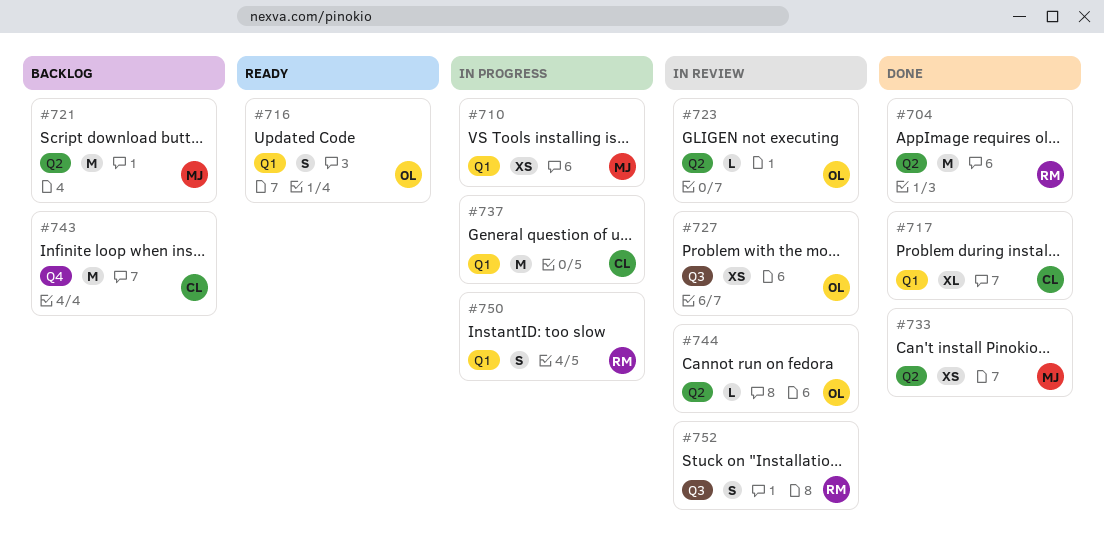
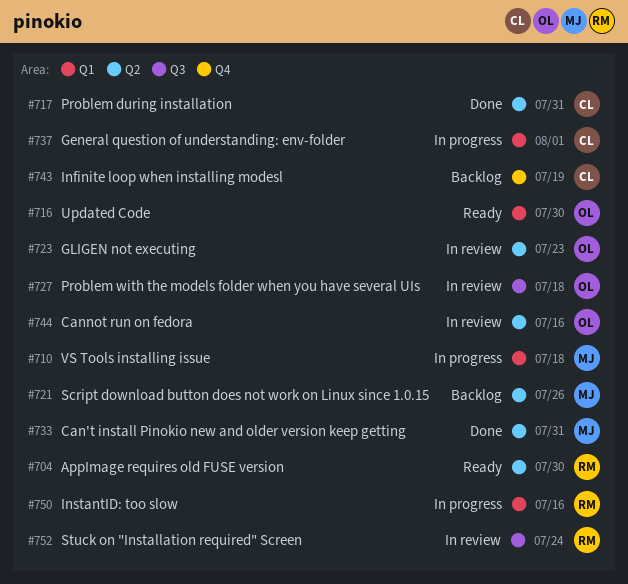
#704, status: Done -> Ready
#717, label: Q1 -> Q2

